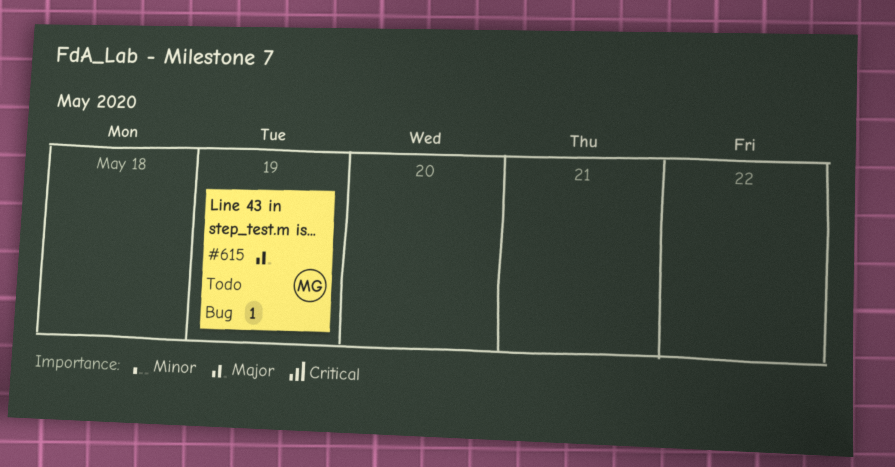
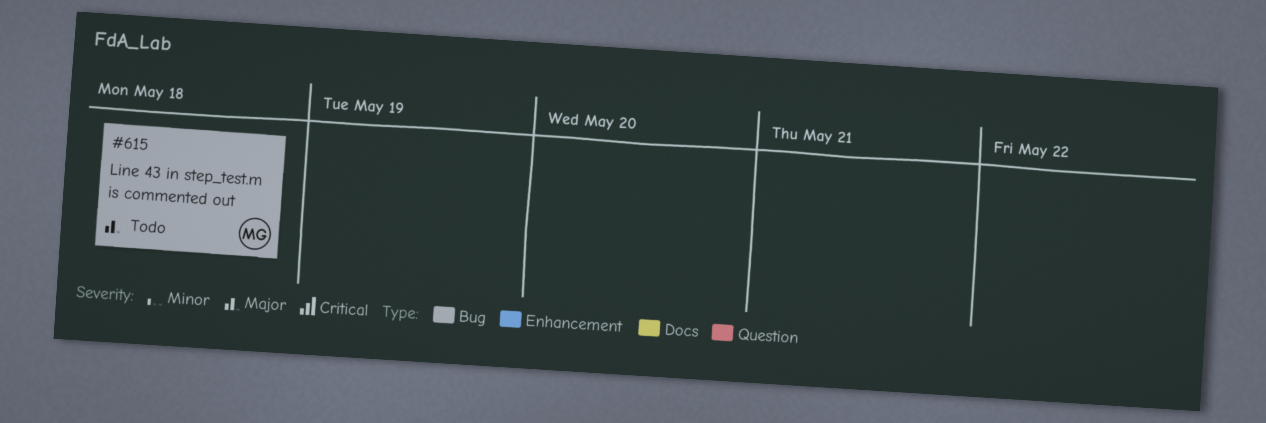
#615, due: May 19 -> May 18

